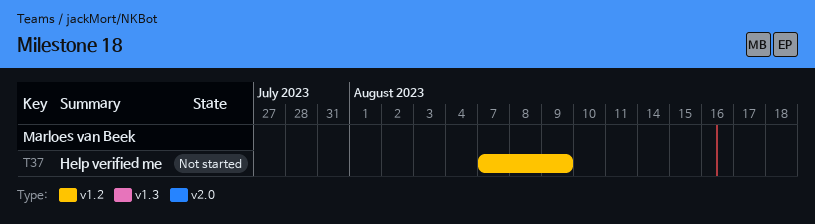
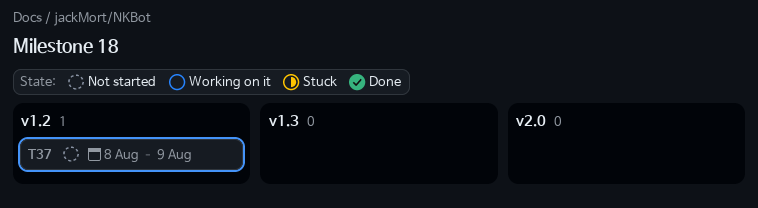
T37, start: Aug 7 -> Aug 8

